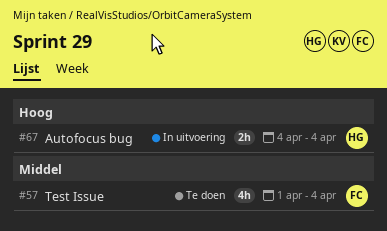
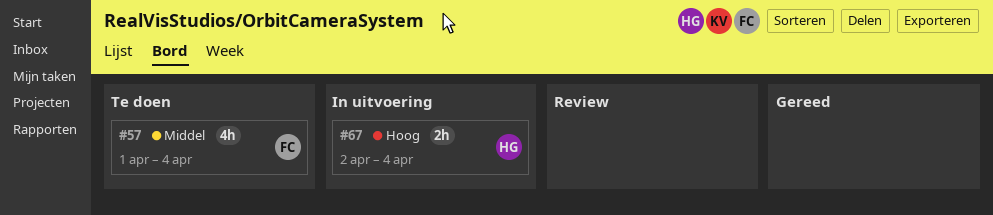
#67, start: Apr 4 -> Apr 2

